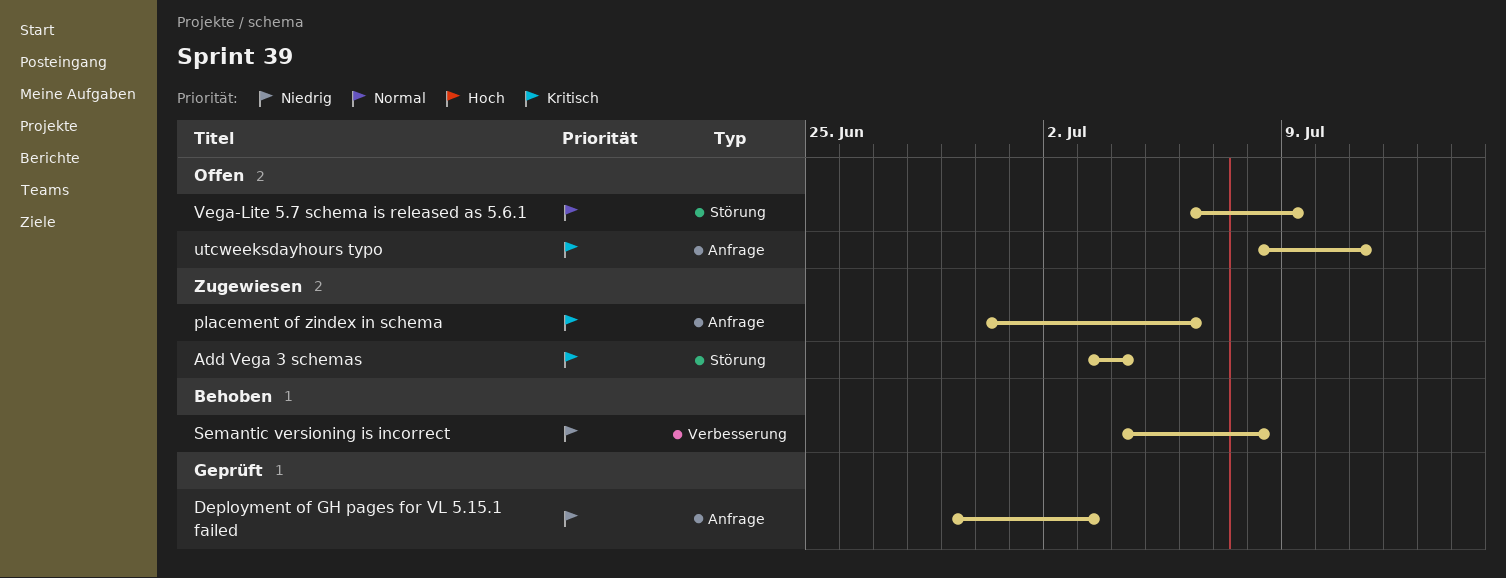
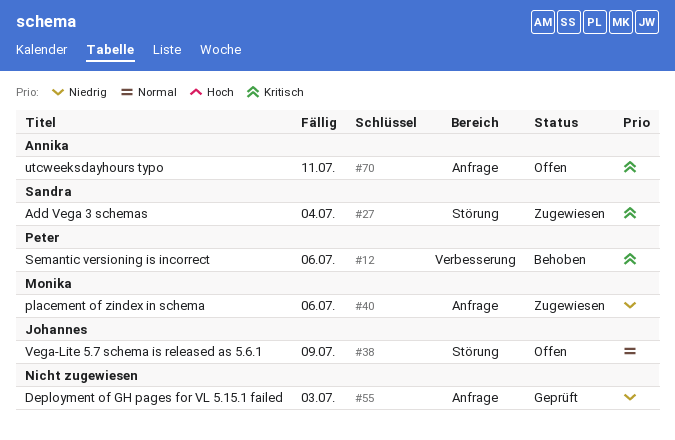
placement of zindex in schema, priority: Kritisch -> Niedrig
Semantic versioning is incorrect, priority: Niedrig -> Kritisch
Semantic versioning is incorrect, due: Jul 8 -> Jul 6

